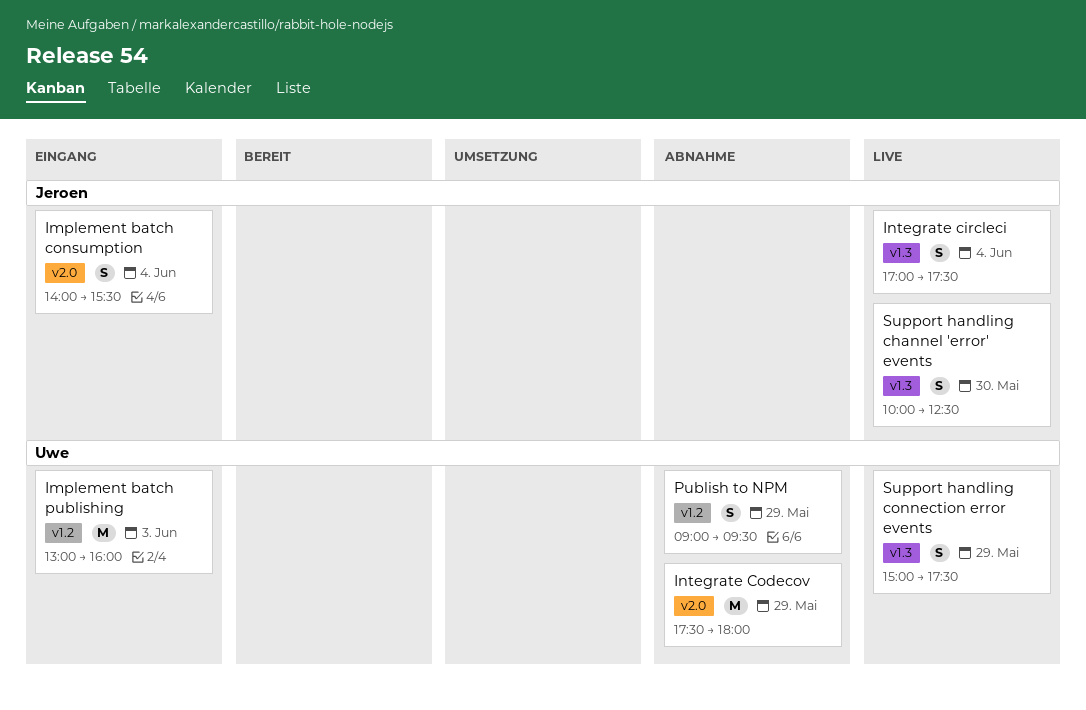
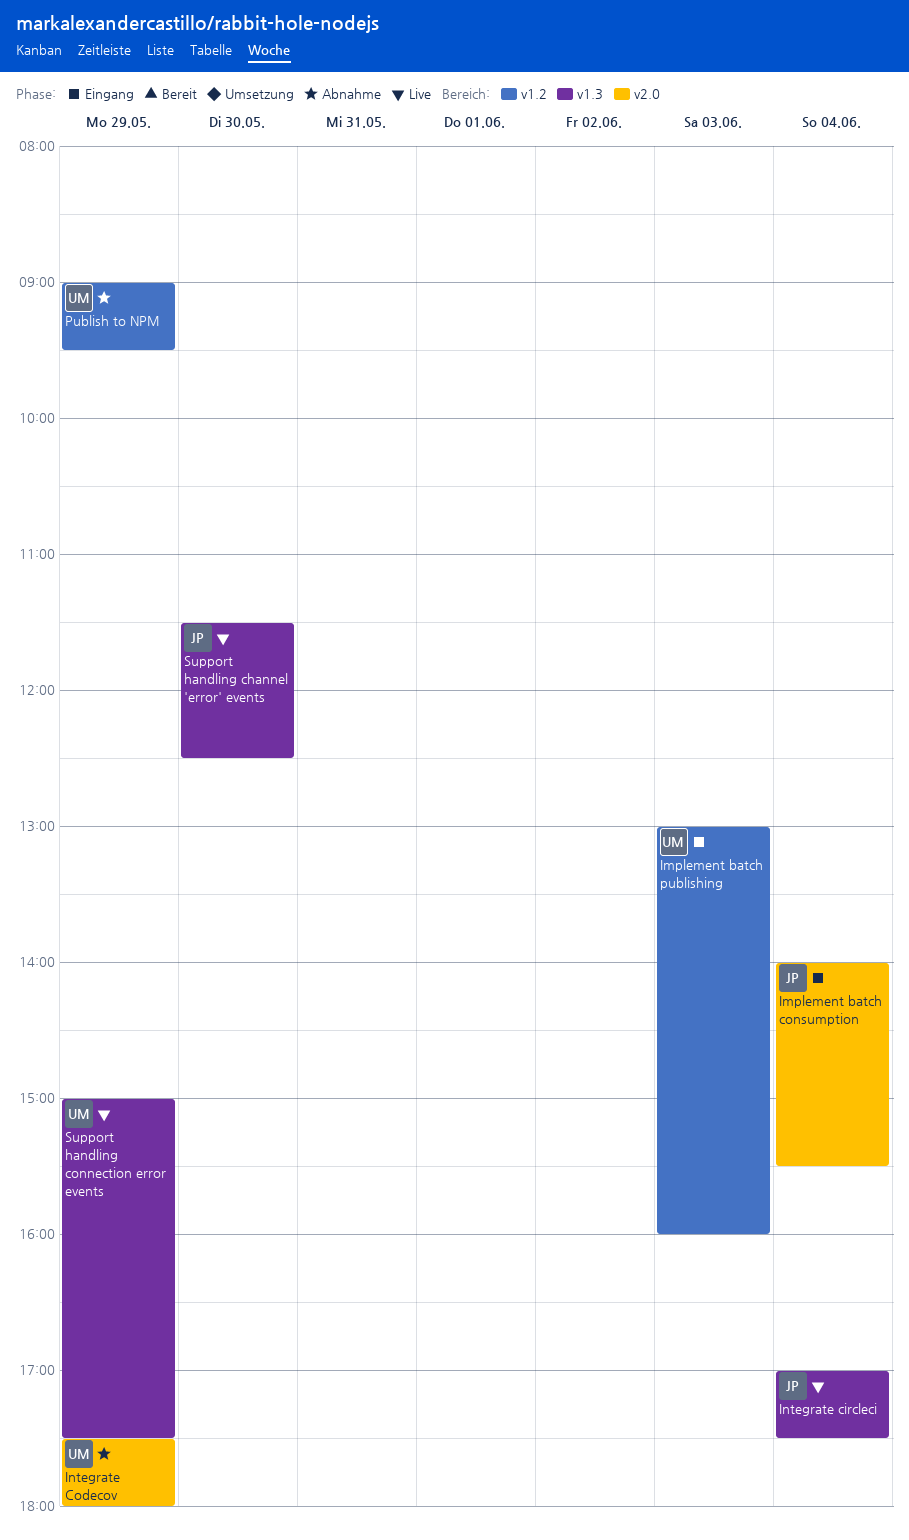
Support handling channel 'error' events, begins: 10:00 -> 11:30

